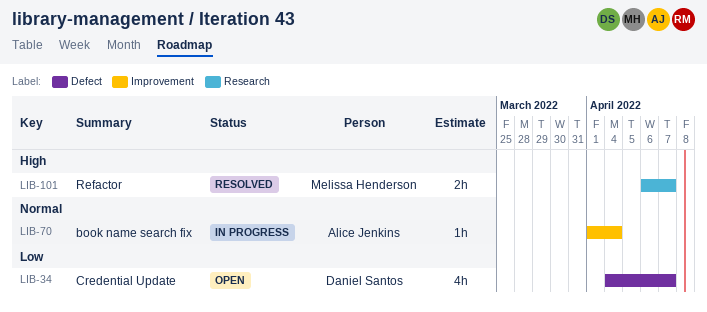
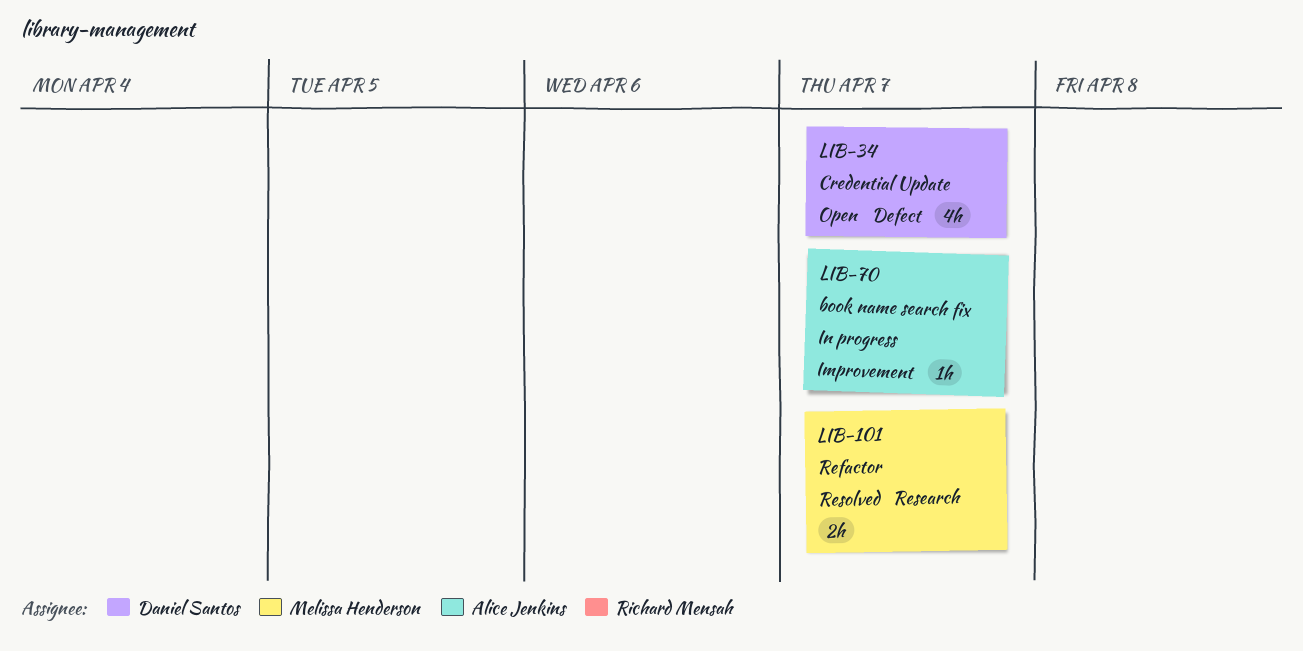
LIB-70, due: Apr 4 -> Apr 7

